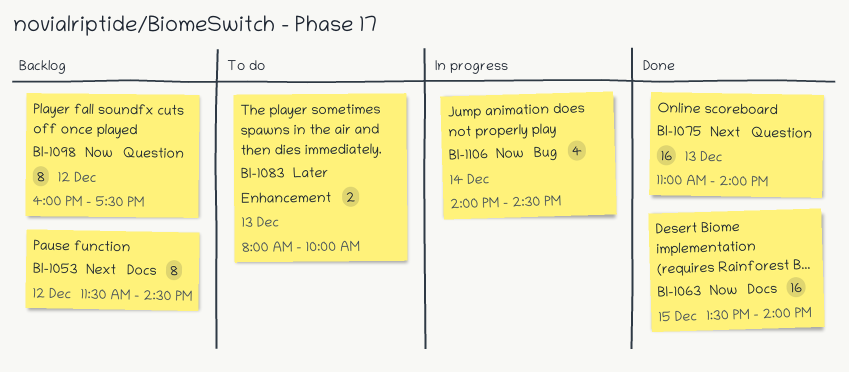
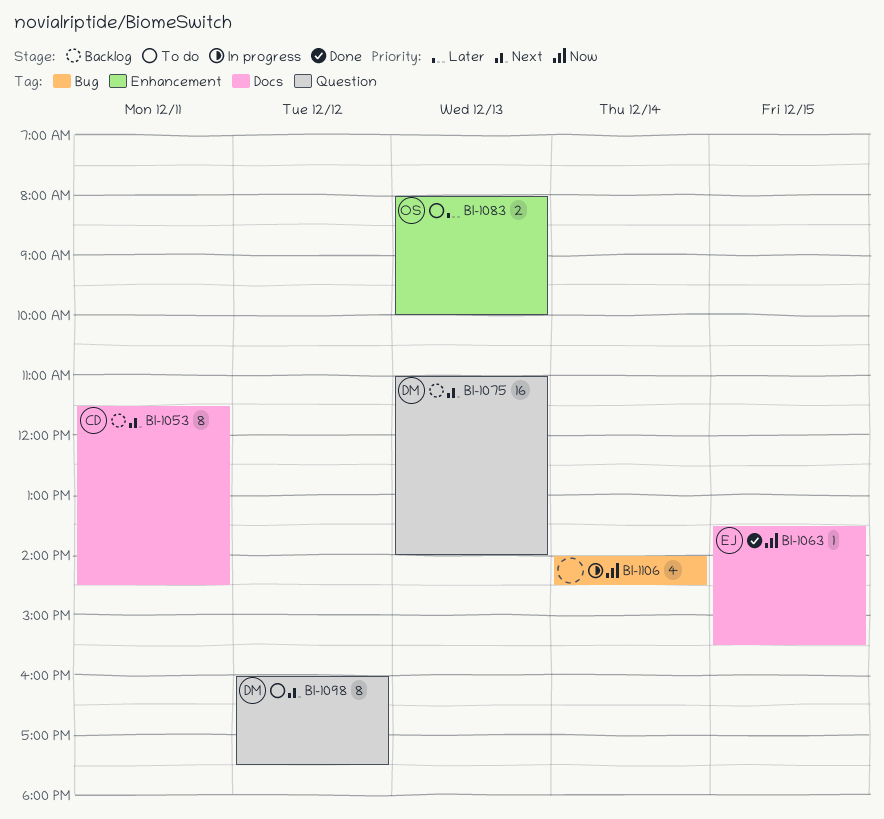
BI-1053, day: Dec 12 -> Dec 11
BI-1063, estimate: 16 -> 1
BI-1063, ends: 14:00 -> 15:30
BI-1075, status: Done -> Backlog
BI-1098, status: Backlog -> To do
BI-1098, priority: Now -> Next

